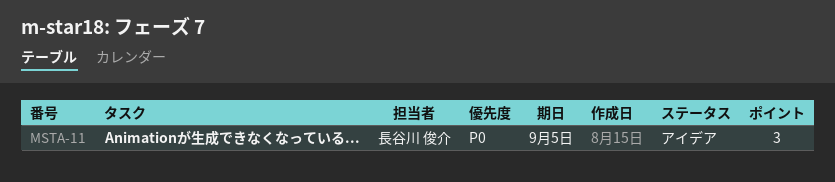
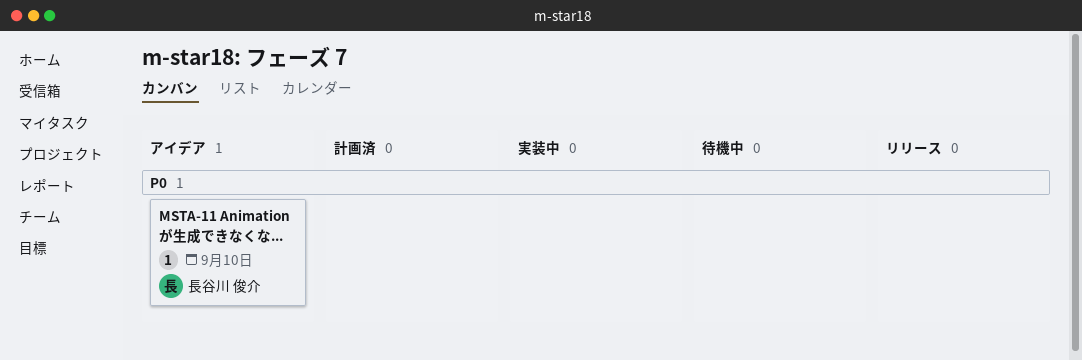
MSTA-11, estimate: 3 -> 1
MSTA-11, due: Sep 5 -> Sep 10

